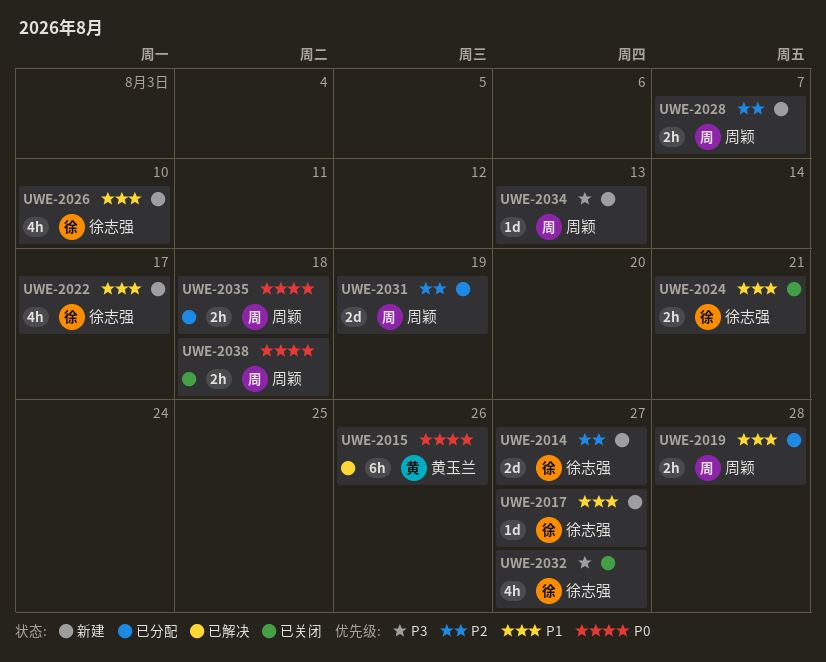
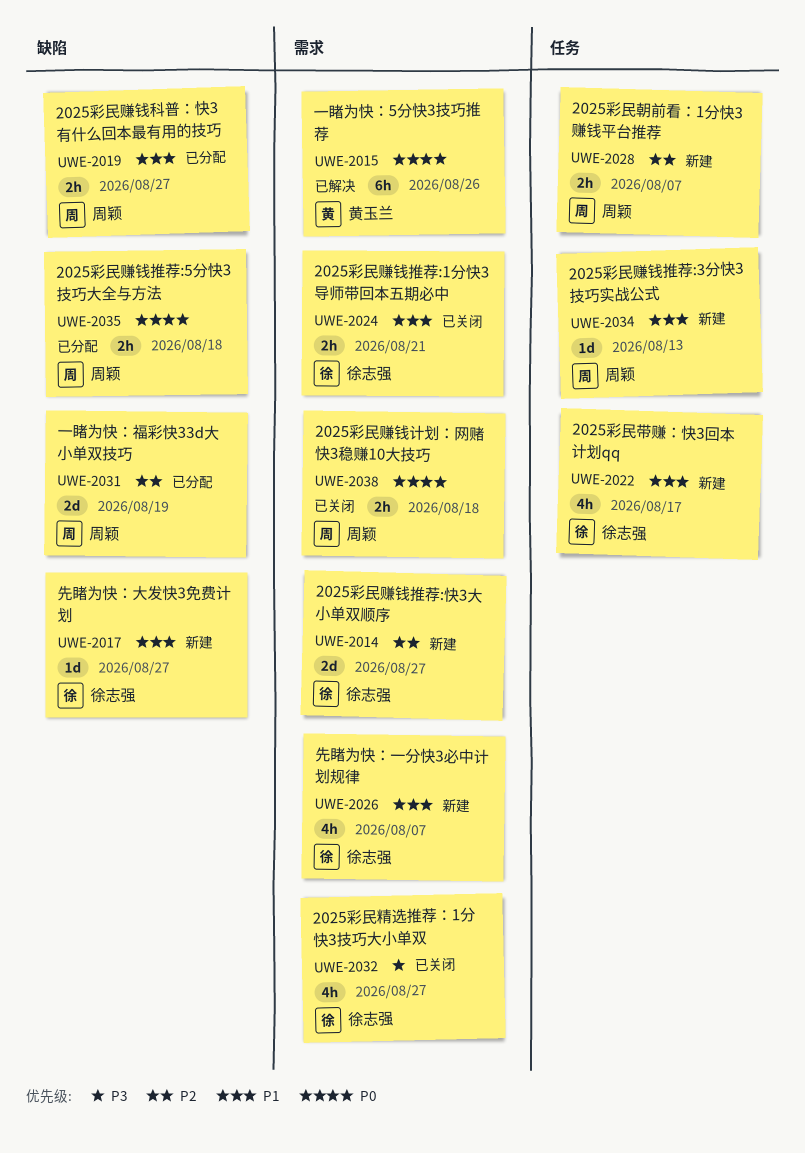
UWE-2019, due: Aug 28 -> Aug 27
UWE-2026, due: Aug 10 -> Aug 7
UWE-2034, priority: P3 -> P1

